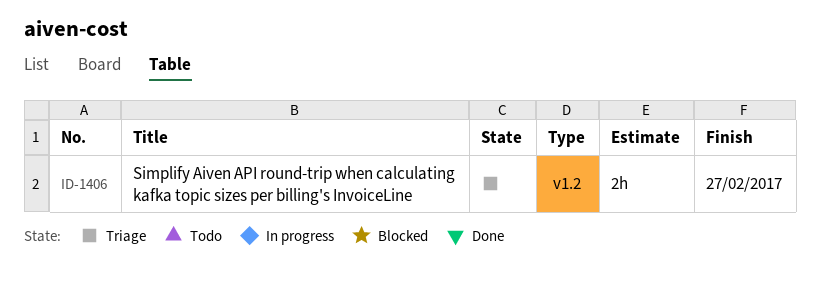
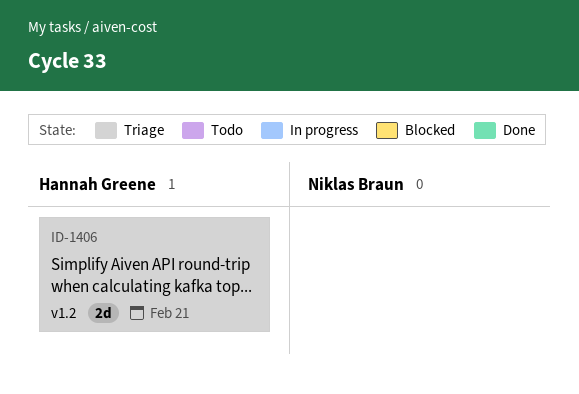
ID-1406, estimate: 2h -> 2d
ID-1406, due: Feb 27 -> Feb 21

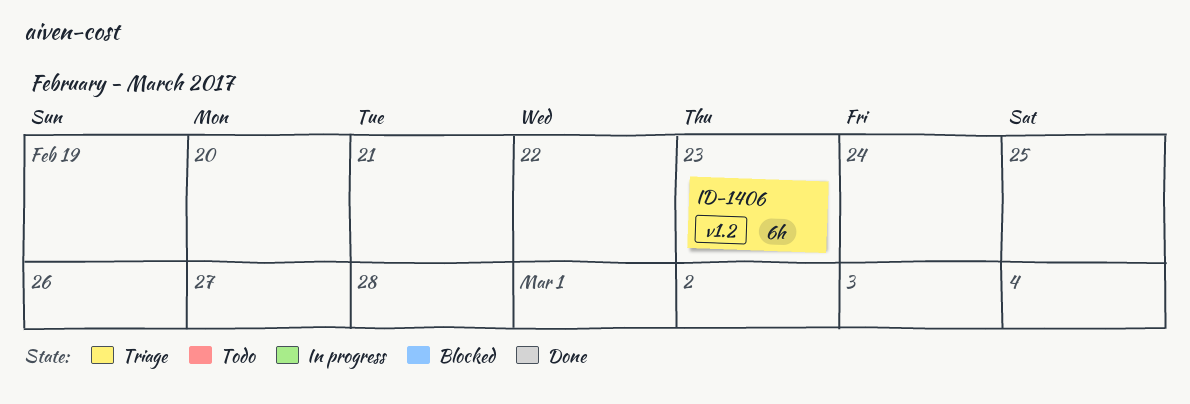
ID-1406, estimate: 2d -> 6h
ID-1406, due: Feb 21 -> Feb 23

